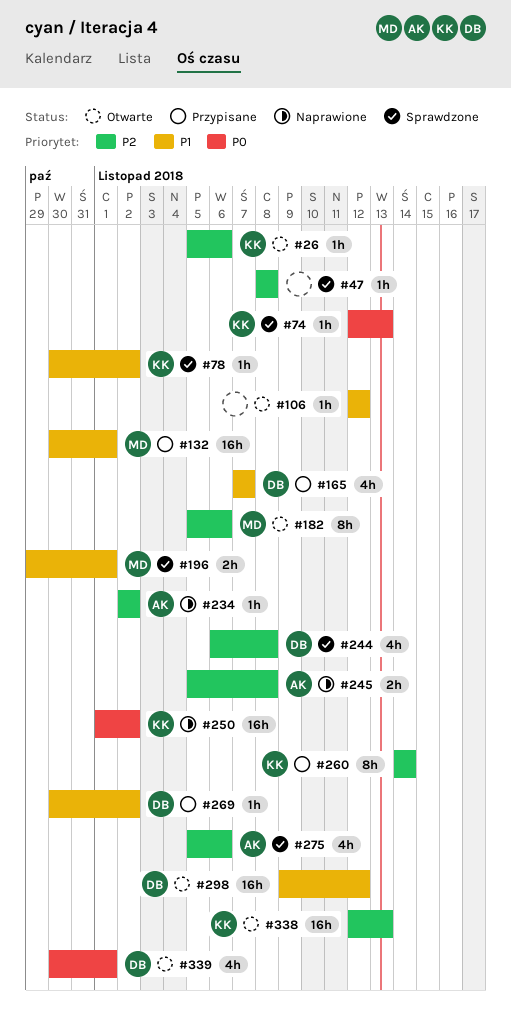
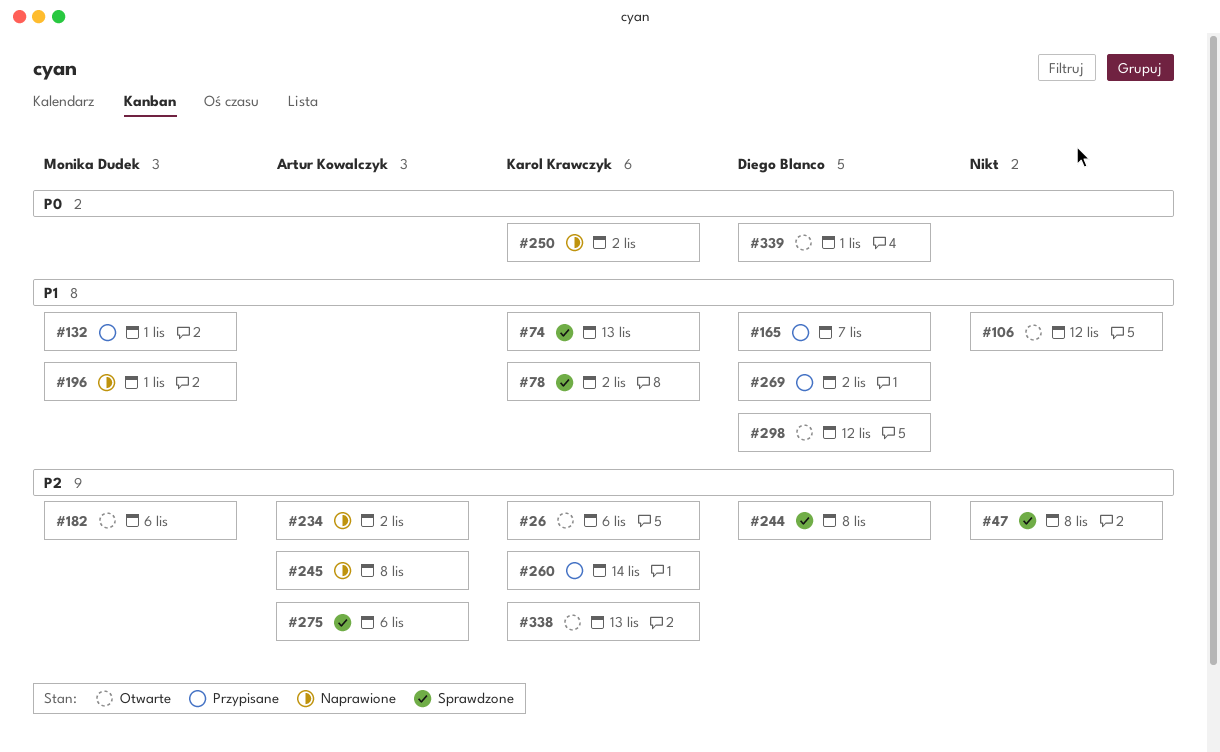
#74, priority: P0 -> P1
#196, status: Sprawdzone -> Naprawione

